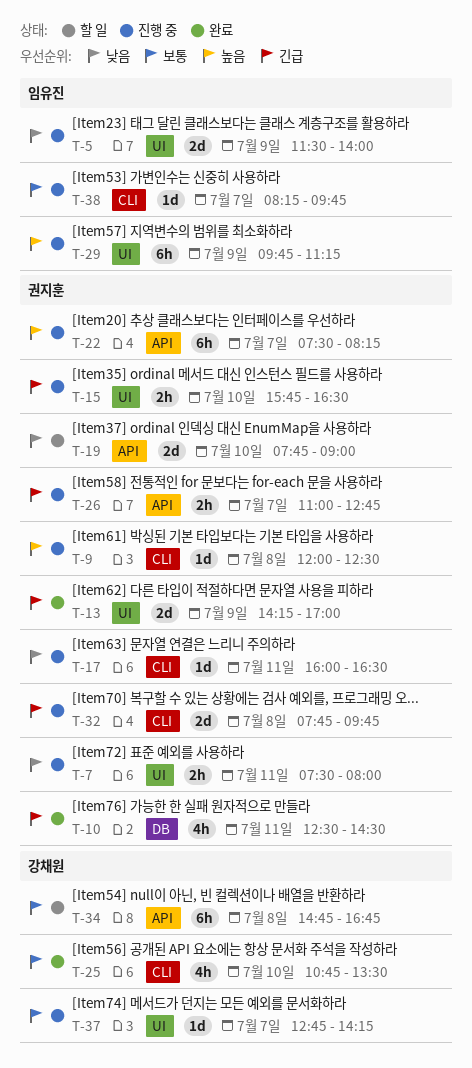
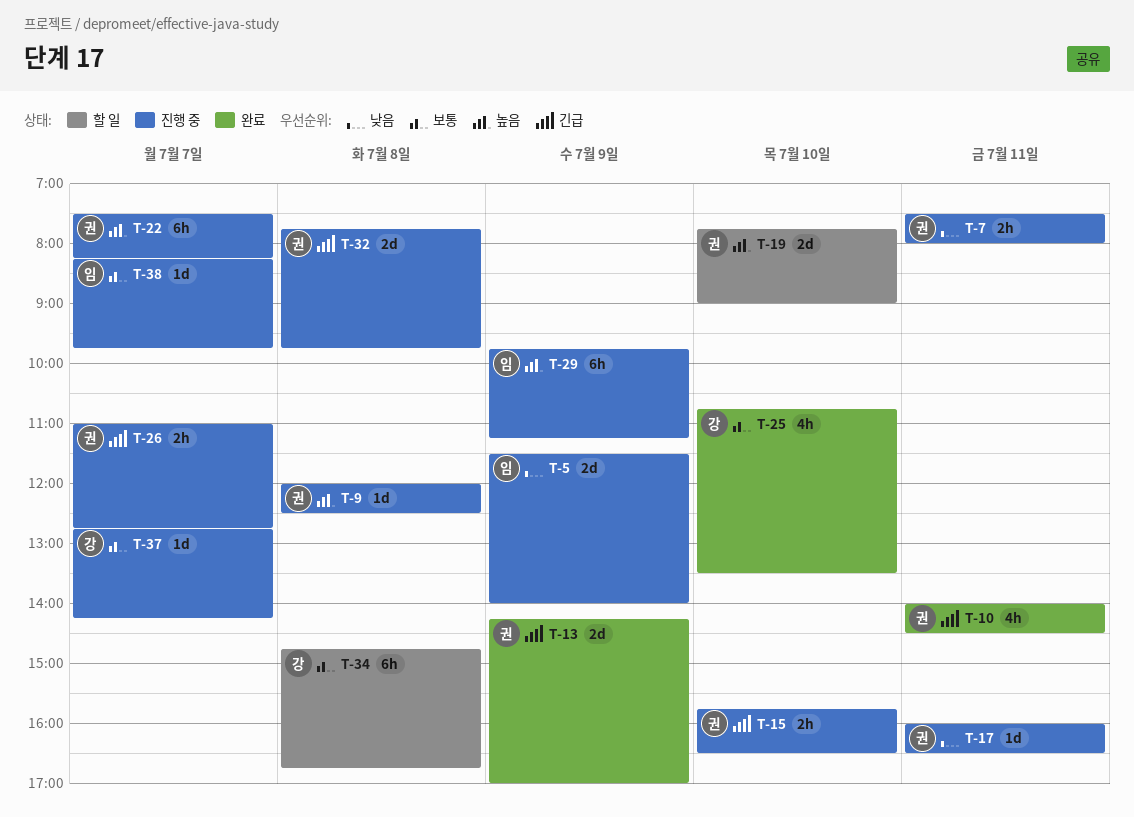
T-10, begins: 12:30 -> 14:00
T-19, priority: 낮음 -> 높음

